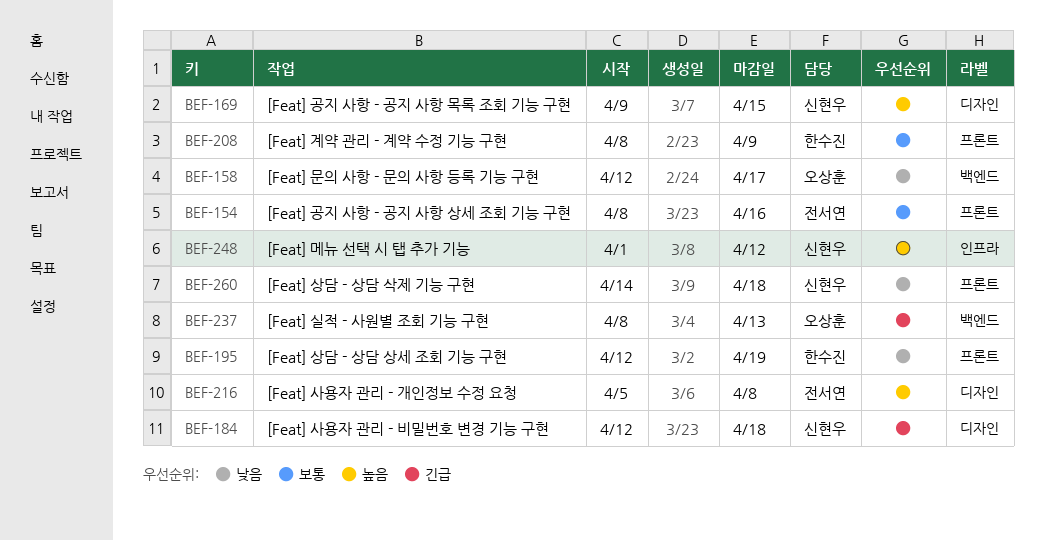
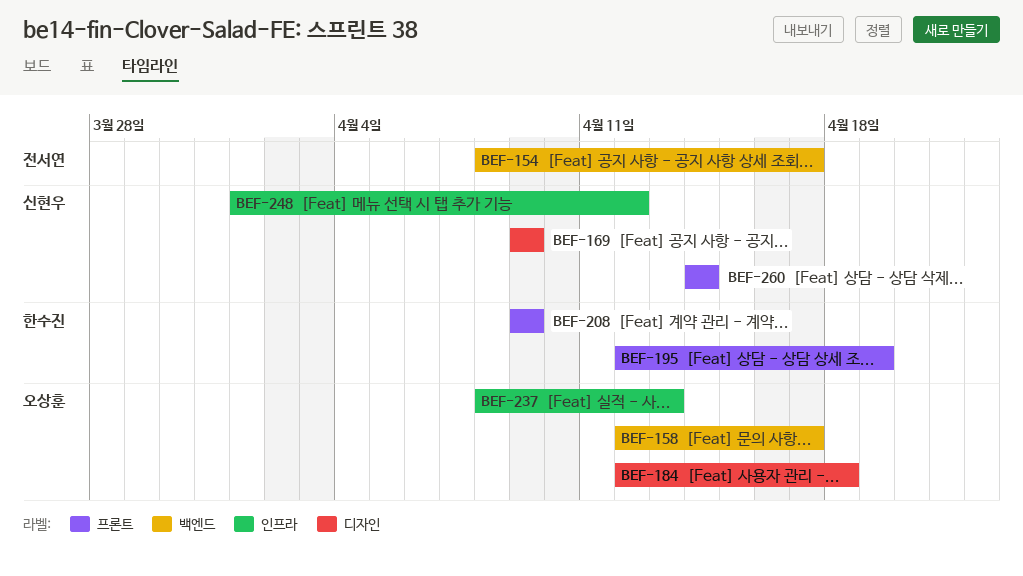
BEF-154, label: 프론트 -> 백엔드
BEF-154, due: Apr 16 -> Apr 17
BEF-169, due: Apr 15 -> Apr 9
BEF-184, owner: 신현우 -> 오상훈
BEF-208, start: Apr 8 -> Apr 9
BEF-216: present -> none
BEF-237, label: 백엔드 -> 인프라
BEF-260, due: Apr 18 -> Apr 14

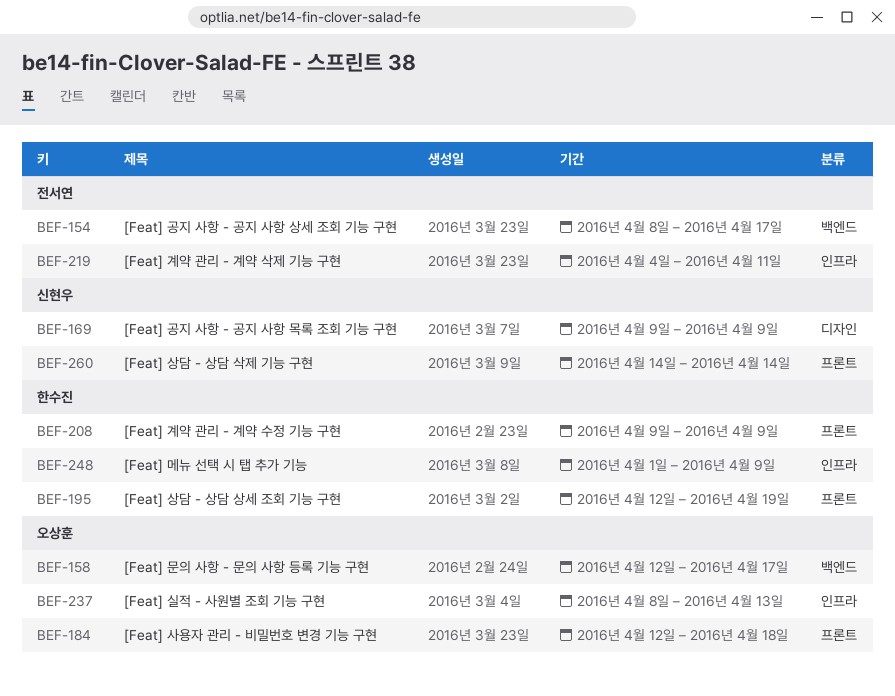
BEF-184, label: 디자인 -> 프론트
BEF-219: none -> present
BEF-248, owner: 신현우 -> 한수진
BEF-248, due: Apr 12 -> Apr 9

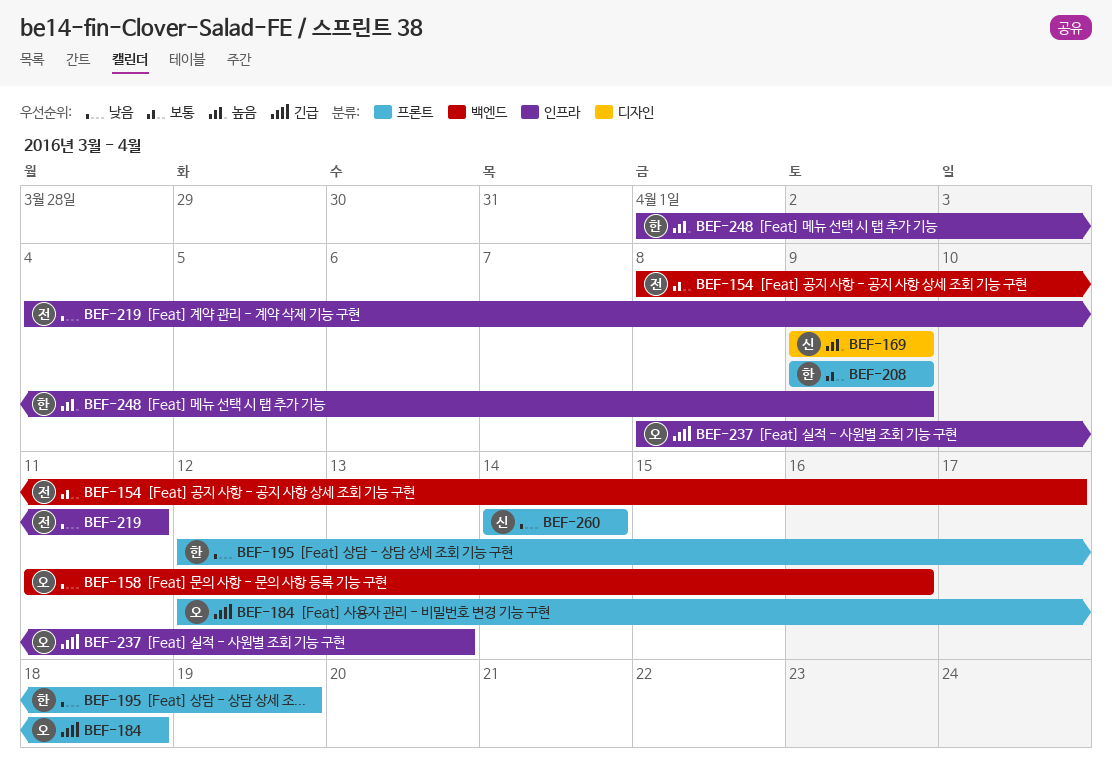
BEF-158, start: Apr 12 -> Apr 11
BEF-158, due: Apr 17 -> Apr 16

